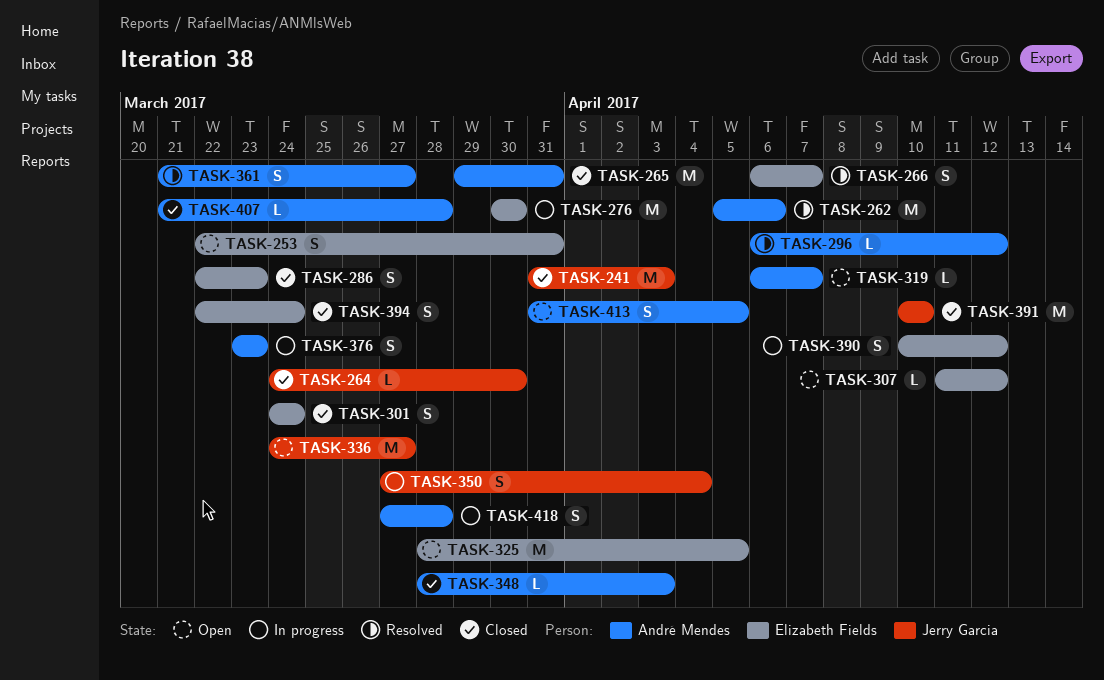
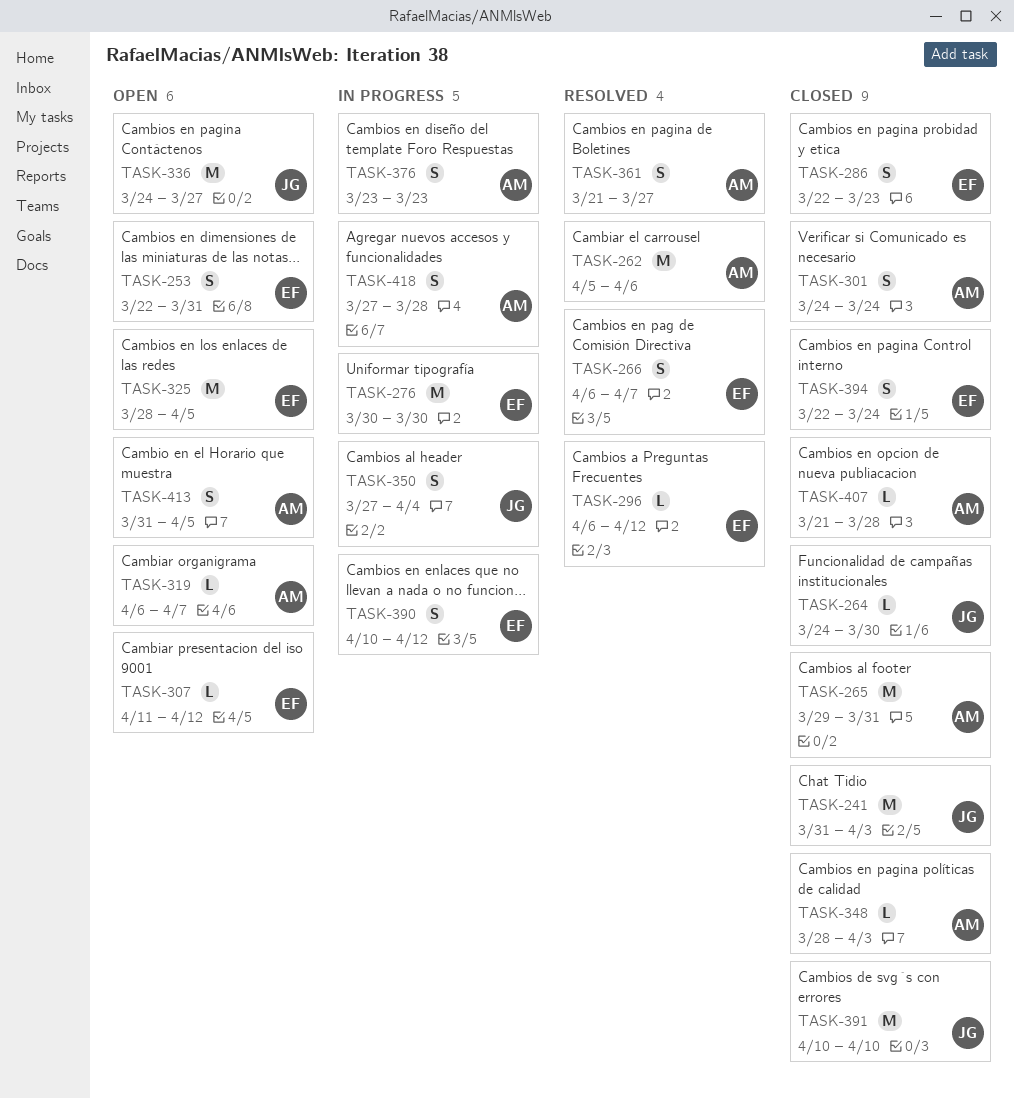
TASK-296, owner: André Mendes -> Elizabeth Fields
TASK-301, owner: Elizabeth Fields -> André Mendes

